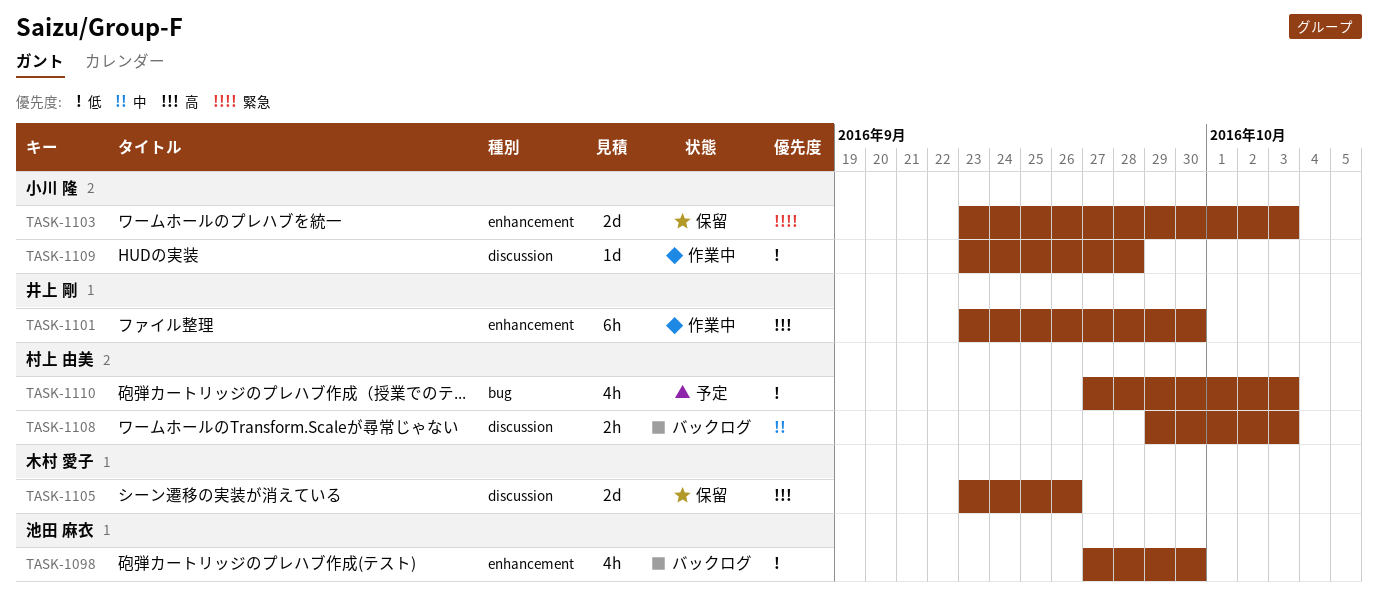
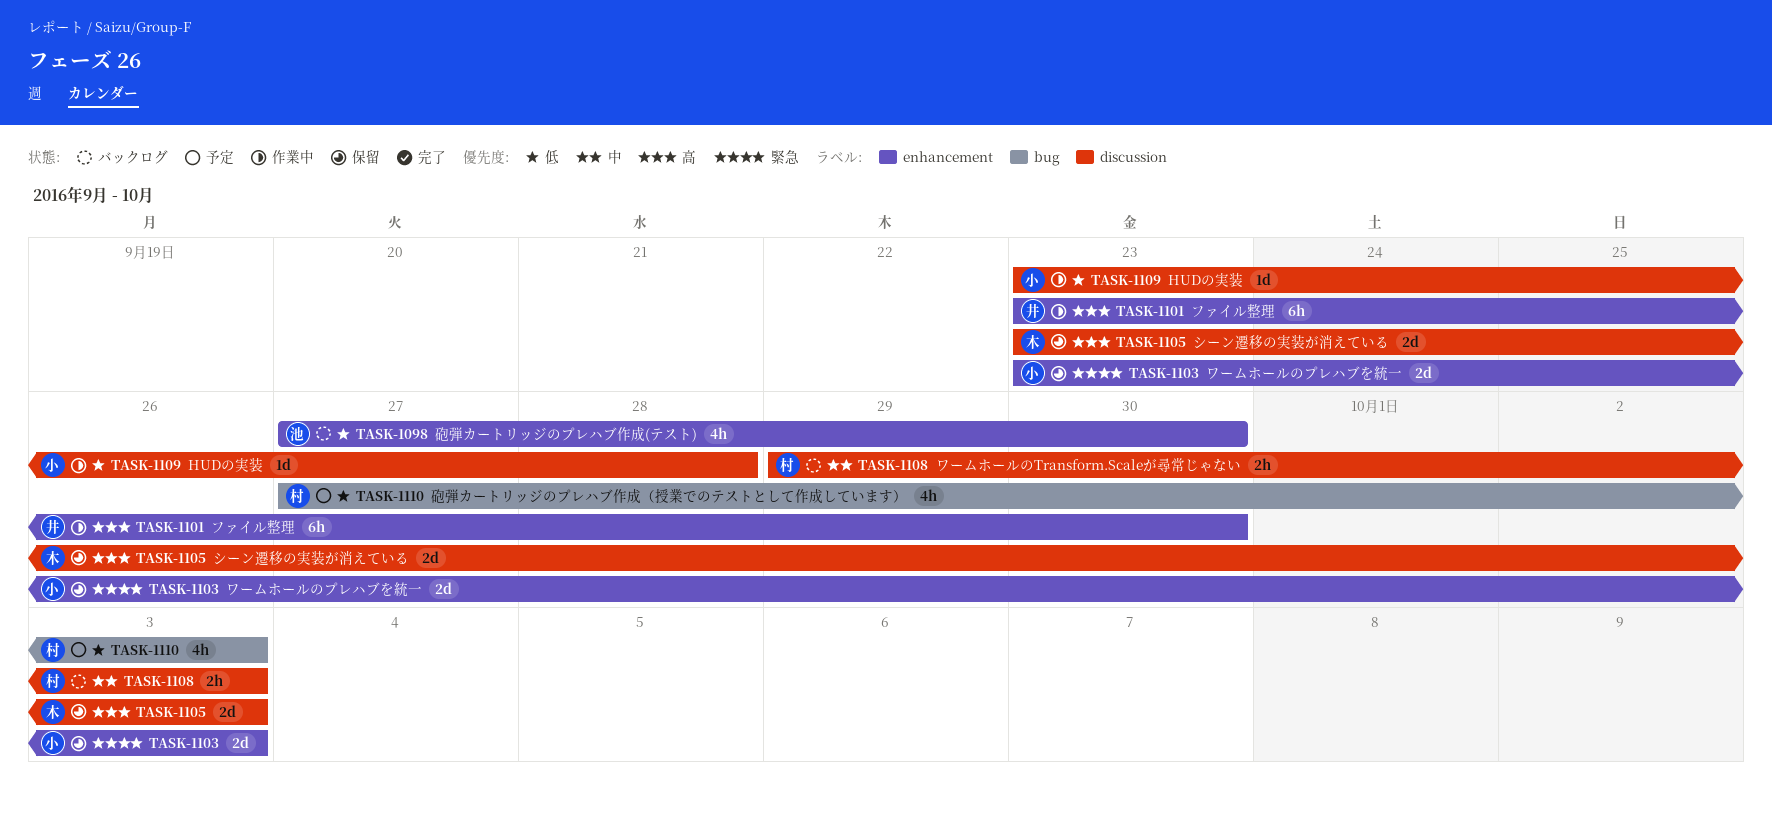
TASK-1105, due: Sep 26 -> Oct 3

